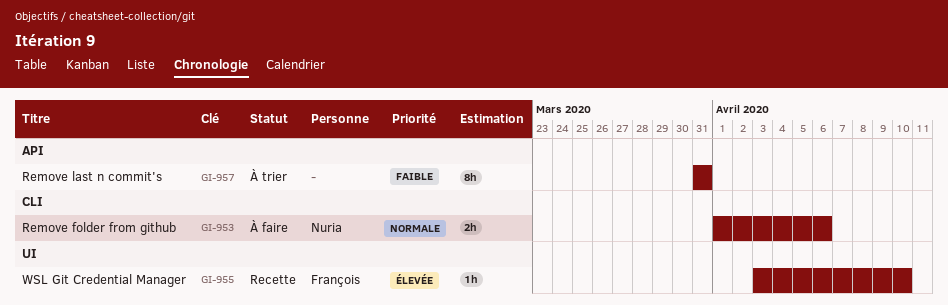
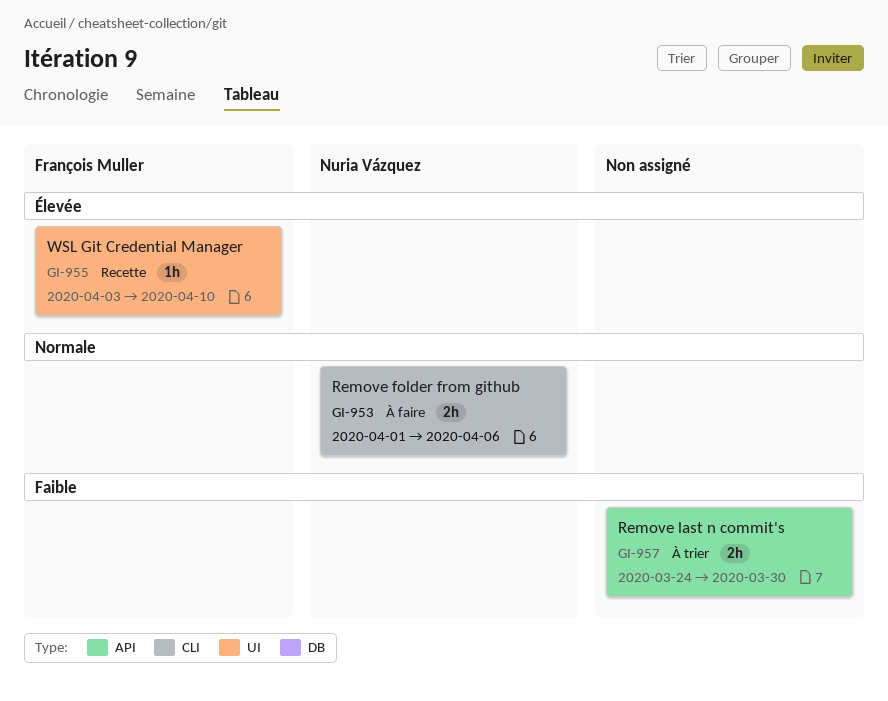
GI-957, estimate: 8h -> 2h
GI-957, start: Mar 31 -> Mar 24
GI-957, due: Mar 31 -> Mar 30

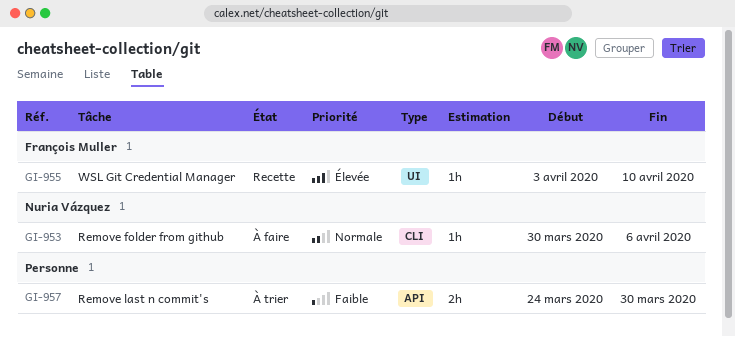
GI-953, estimate: 2h -> 1h
GI-953, start: Apr 1 -> Mar 30

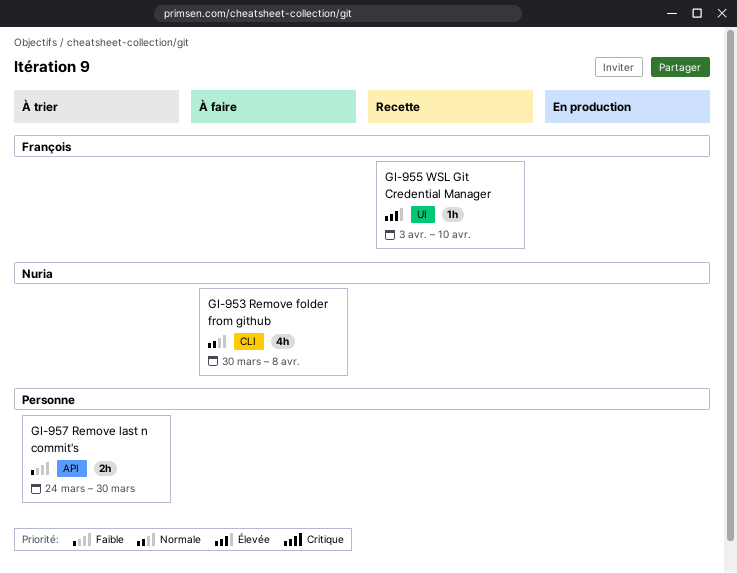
GI-953, estimate: 1h -> 4h
GI-953, due: Apr 6 -> Apr 8

